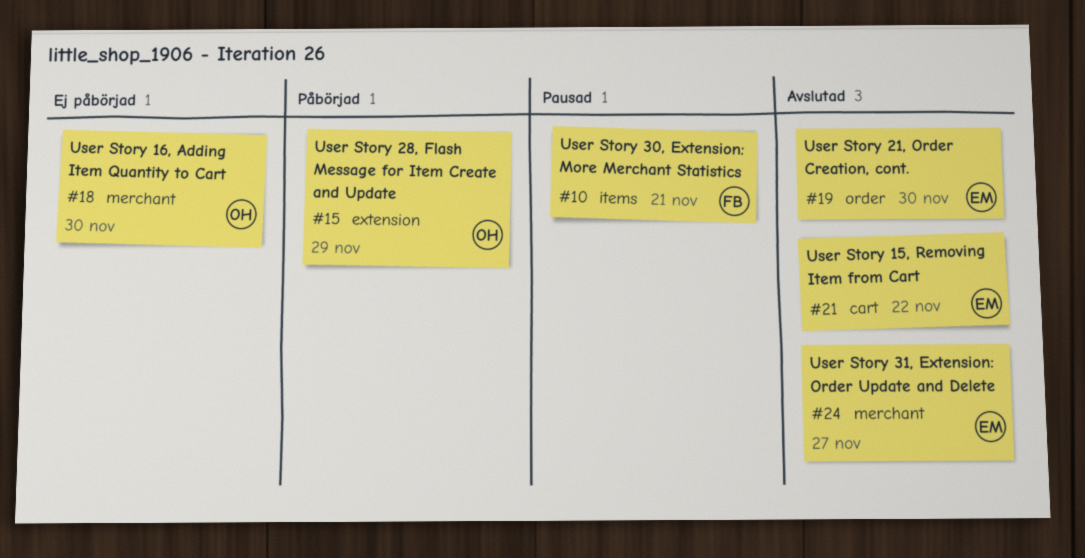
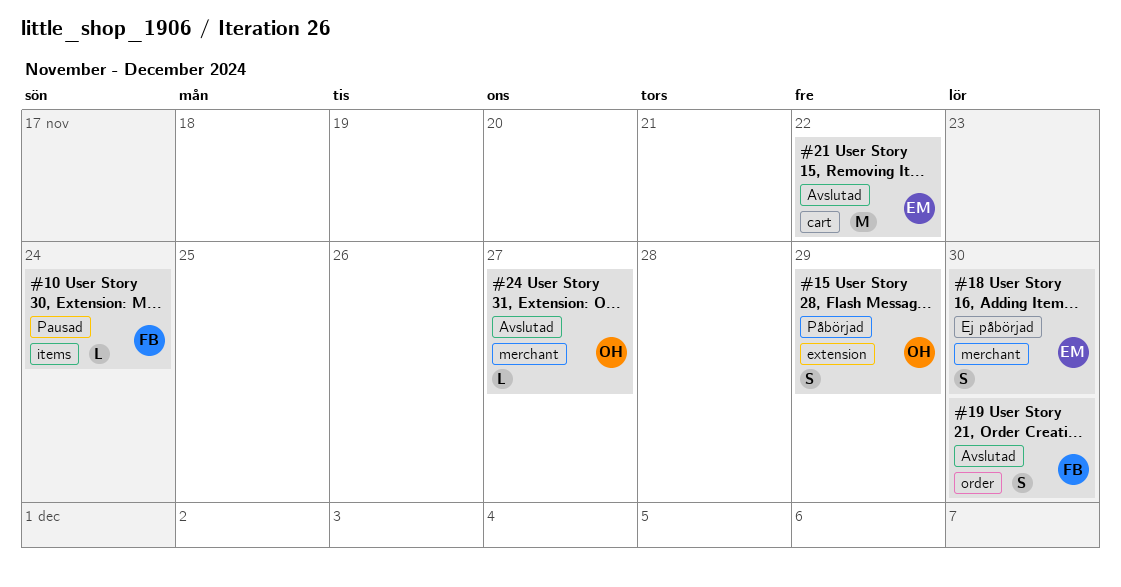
#10, due: Nov 21 -> Nov 24
#18, owner: OH -> EM
#19, owner: EM -> FB
#24, owner: EM -> OH

